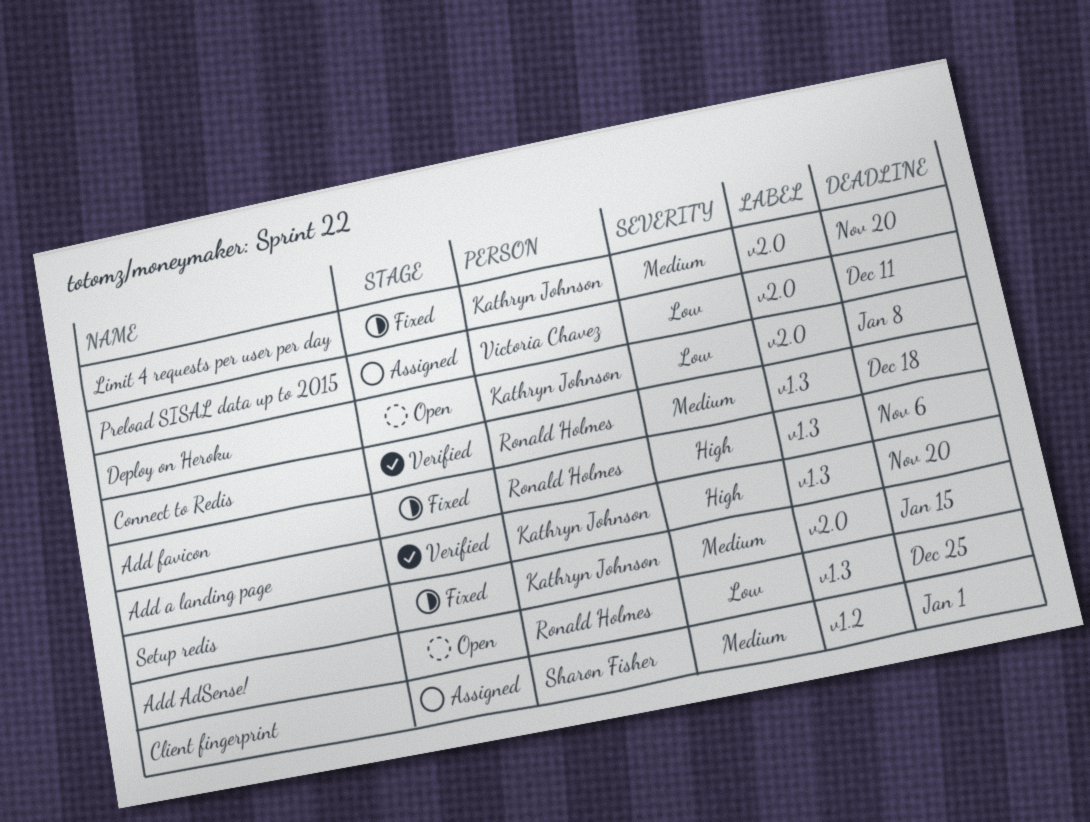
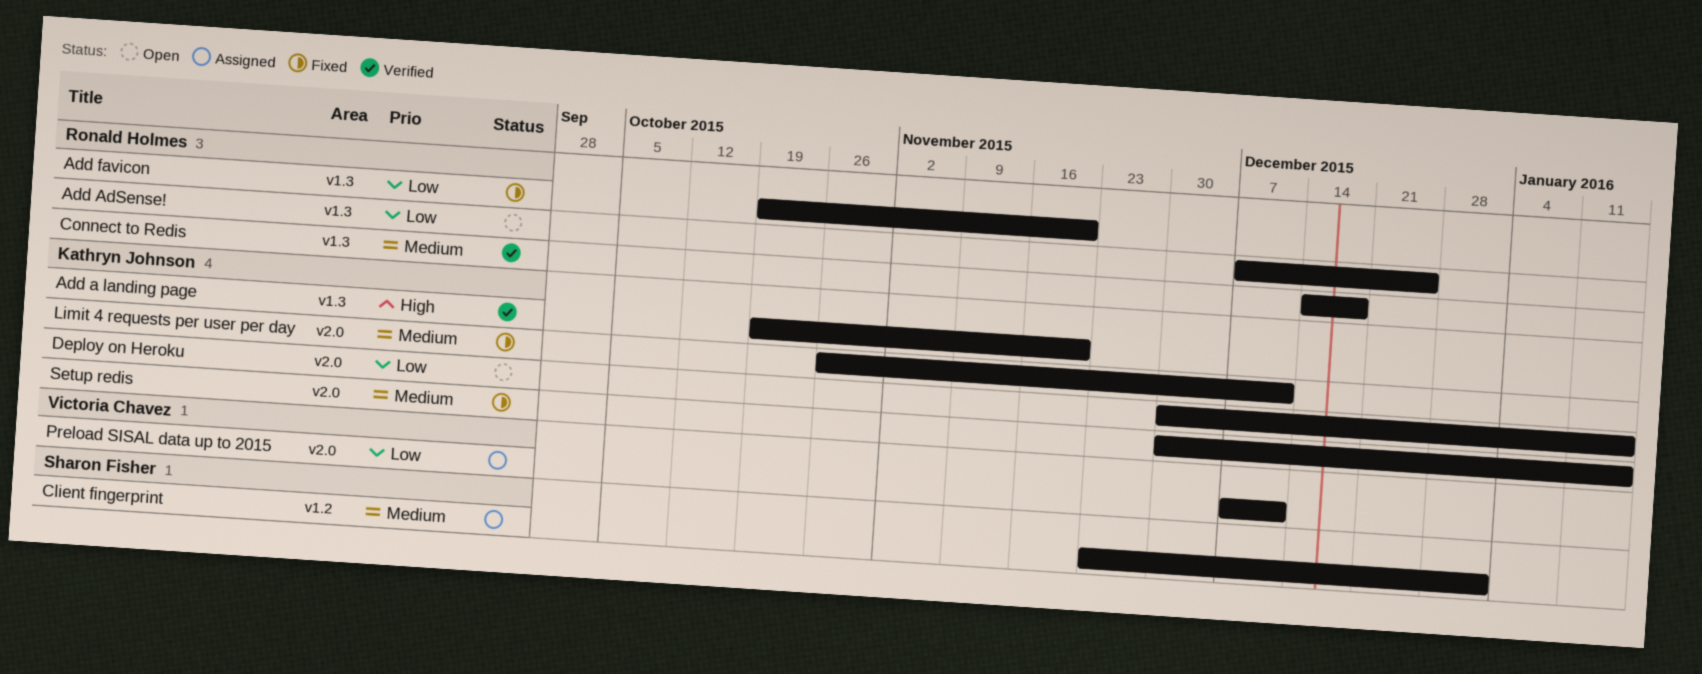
Add favicon, priority: High -> Low
Add favicon, due: Nov 6 -> Nov 20
Deploy on Heroku, due: Jan 8 -> Jan 15
Limit 4 requests per user per day, due: Nov 20 -> Dec 11

